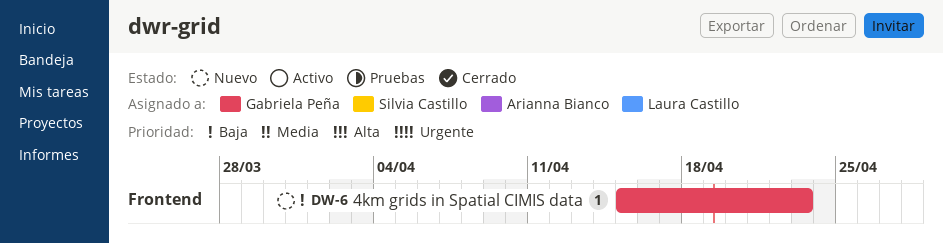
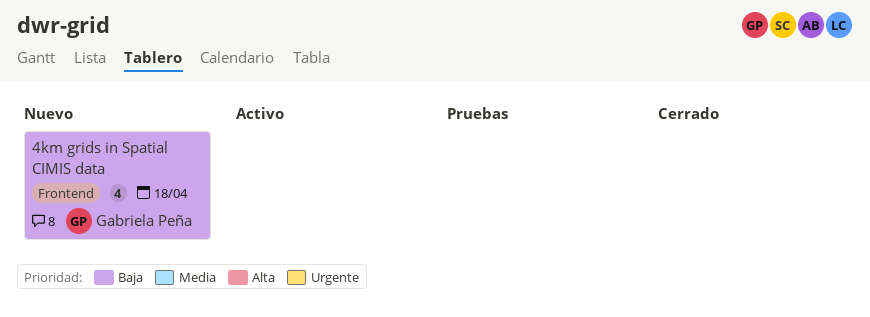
4km grids in Spatial CIMIS data, estimate: 1 -> 4
4km grids in Spatial CIMIS data, due: Apr 23 -> Apr 18

